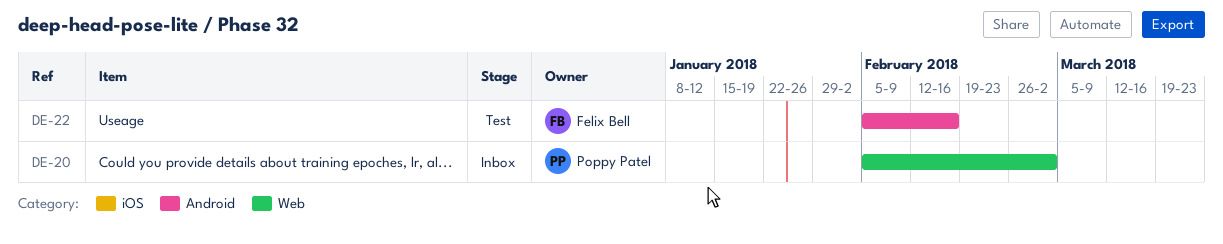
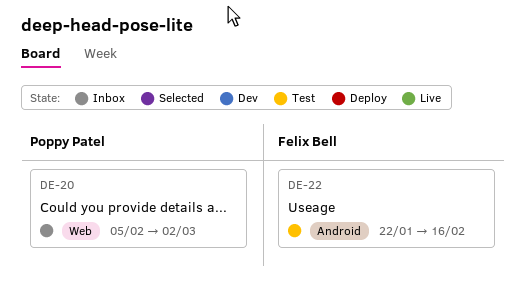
DE-22, start: Feb 5 -> Jan 22

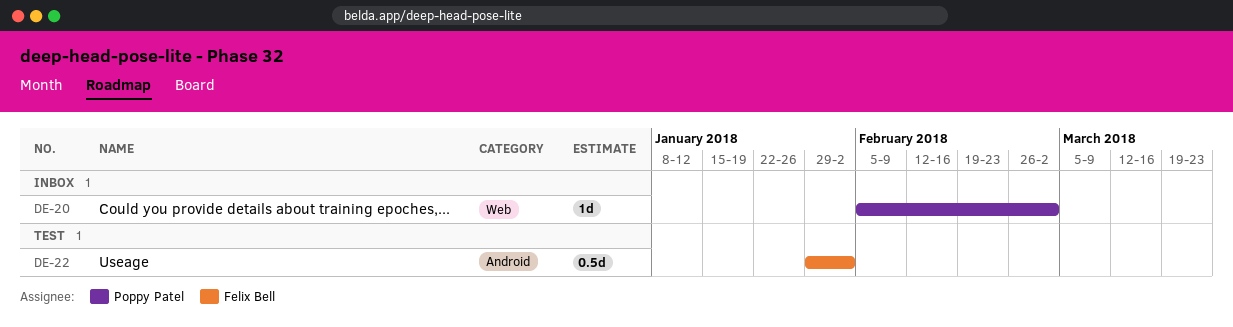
DE-22, start: Jan 22 -> Jan 29
DE-22, due: Feb 16 -> Feb 2

